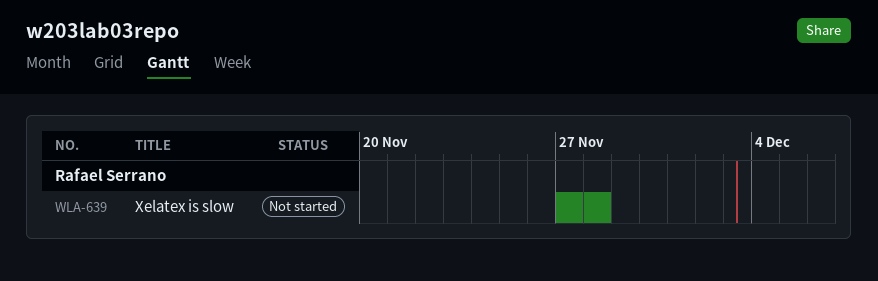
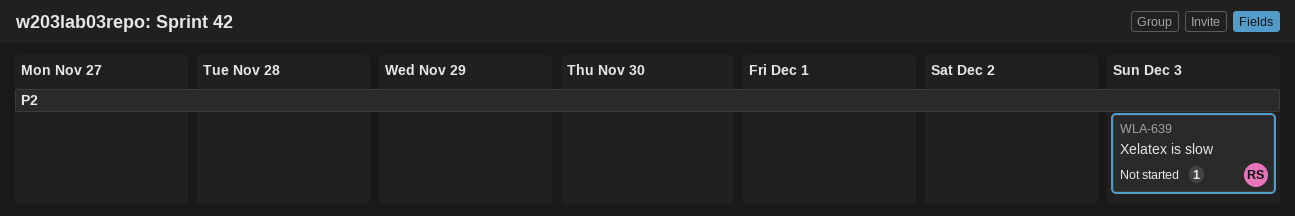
WLA-639, due: Nov 28 -> Dec 3

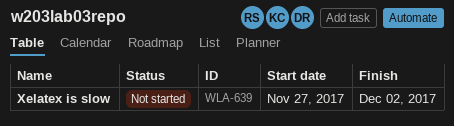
WLA-639, due: Dec 3 -> Dec 2

